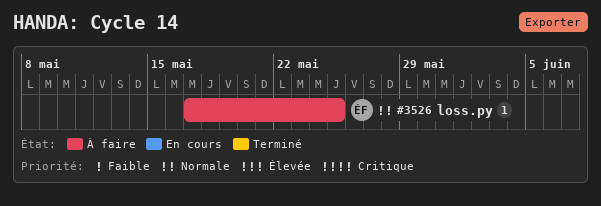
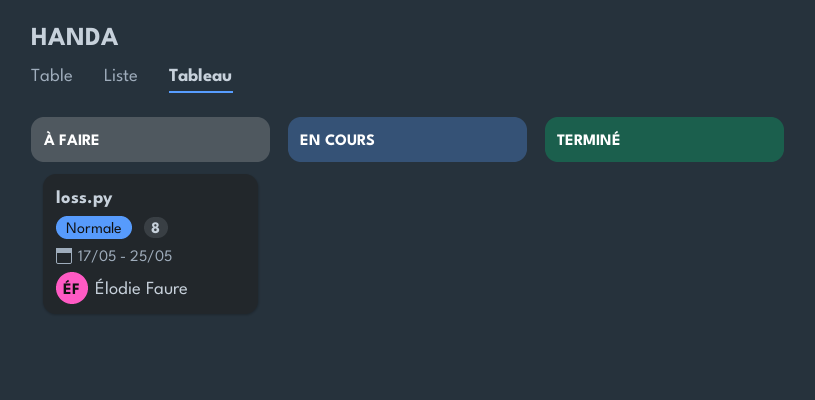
loss.py, estimate: 1 -> 8

